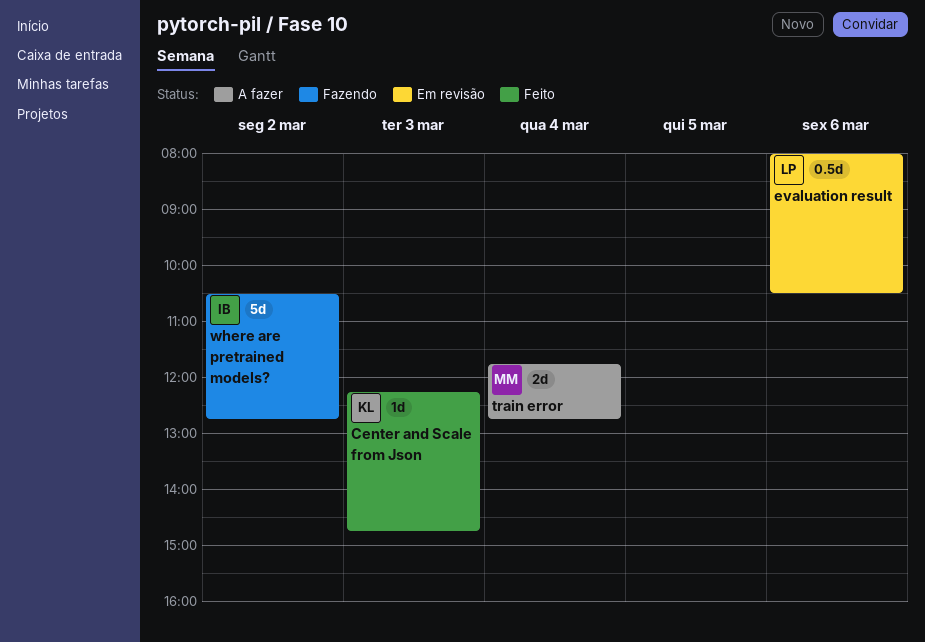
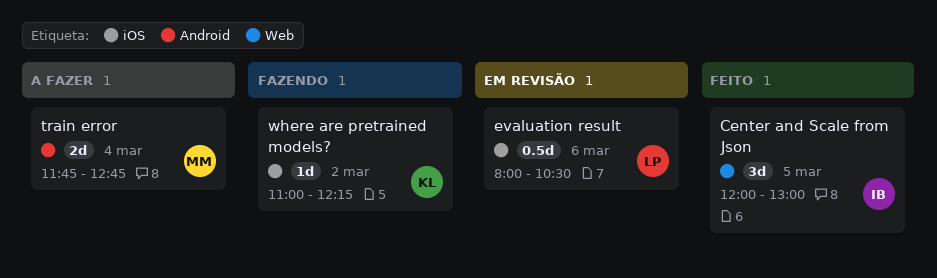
Center and Scale from Json, owner: KL -> IB
Center and Scale from Json, estimate: 1d -> 3d
Center and Scale from Json, day: Mar 3 -> Mar 5
Center and Scale from Json, begins: 12:15 -> 12:00
Center and Scale from Json, ends: 14:45 -> 13:00
where are pretrained models?, owner: IB -> KL
where are pretrained models?, estimate: 5d -> 1d
where are pretrained models?, begins: 10:30 -> 11:00
where are pretrained models?, ends: 12:45 -> 12:15

